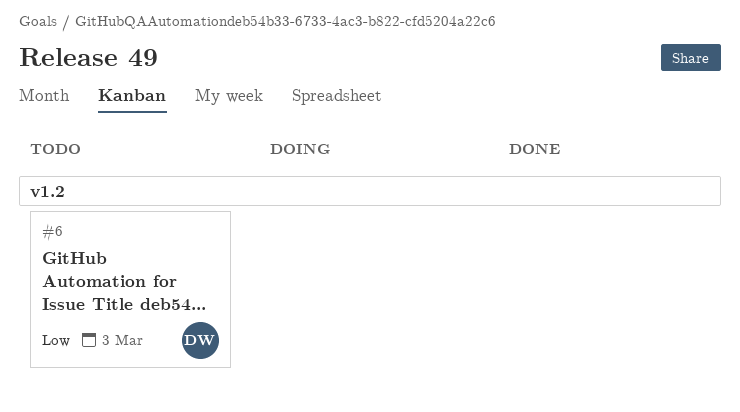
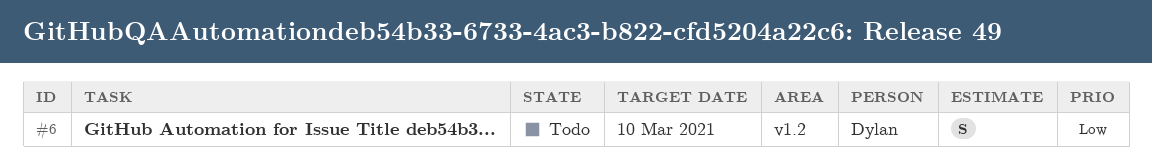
#6, due: Mar 3 -> Mar 10

